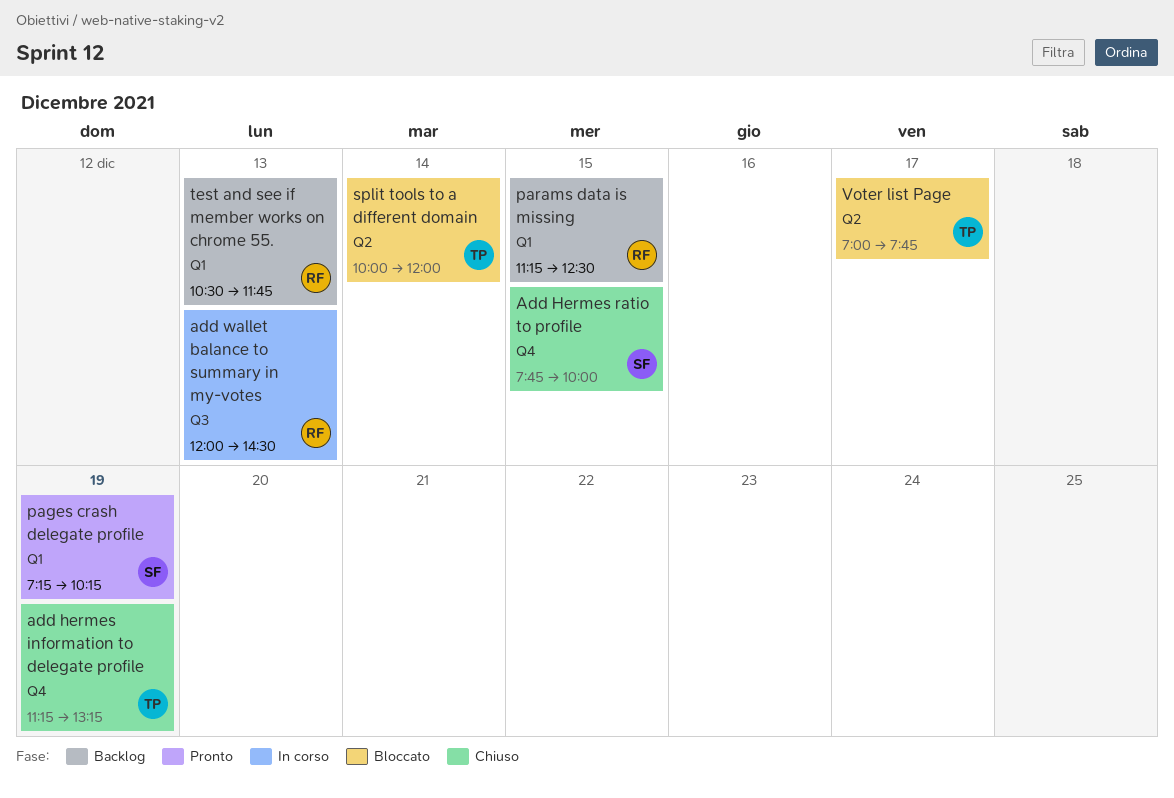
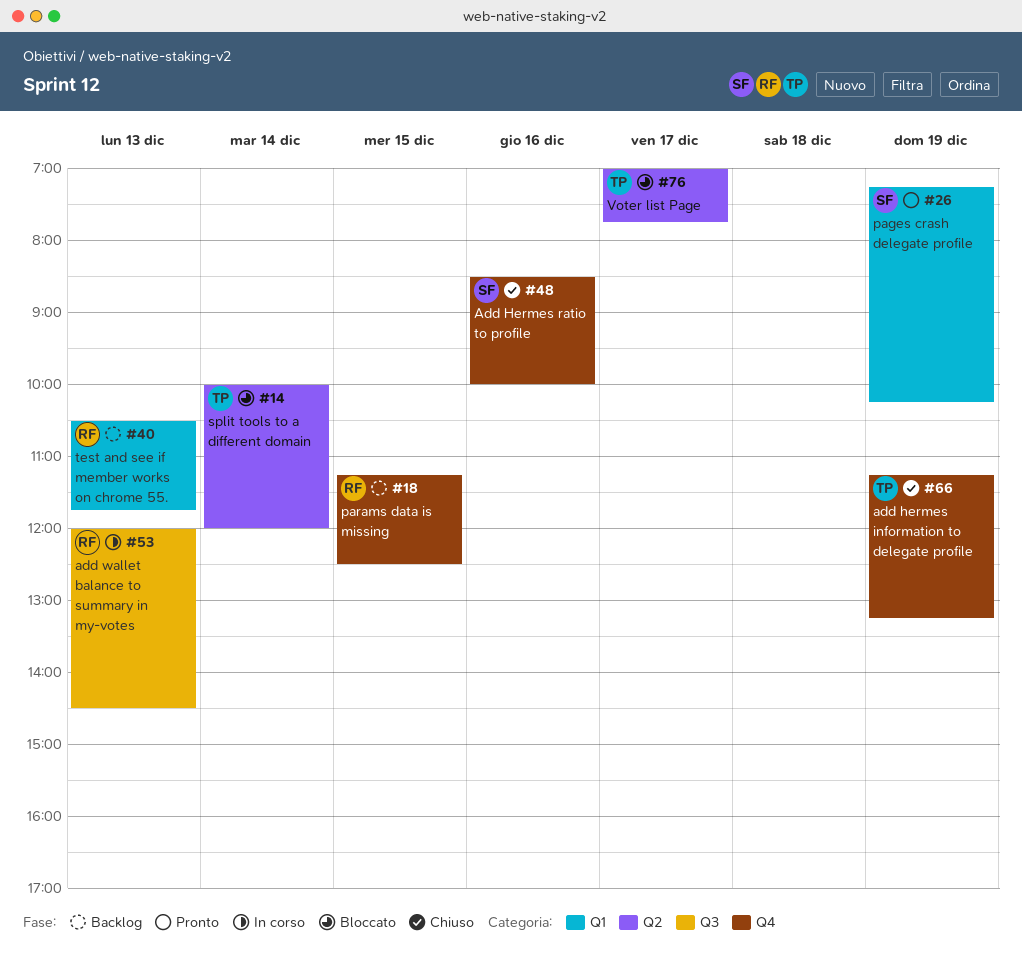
Add Hermes ratio to profile, day: Dec 15 -> Dec 16
Add Hermes ratio to profile, begins: 07:45 -> 08:30
params data is missing, label: Q1 -> Q4

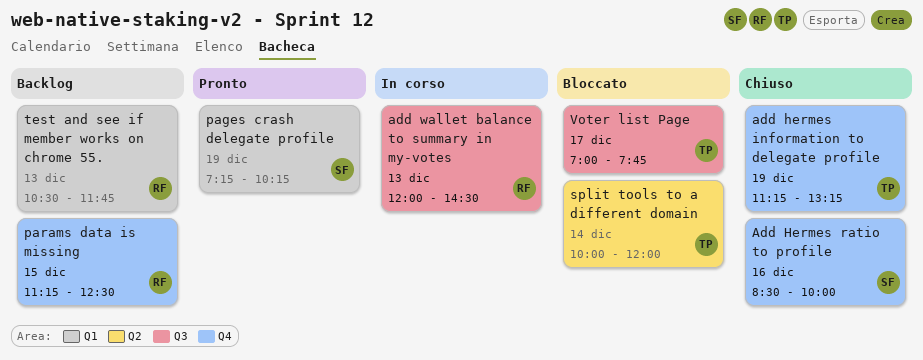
Voter list Page, label: Q2 -> Q3

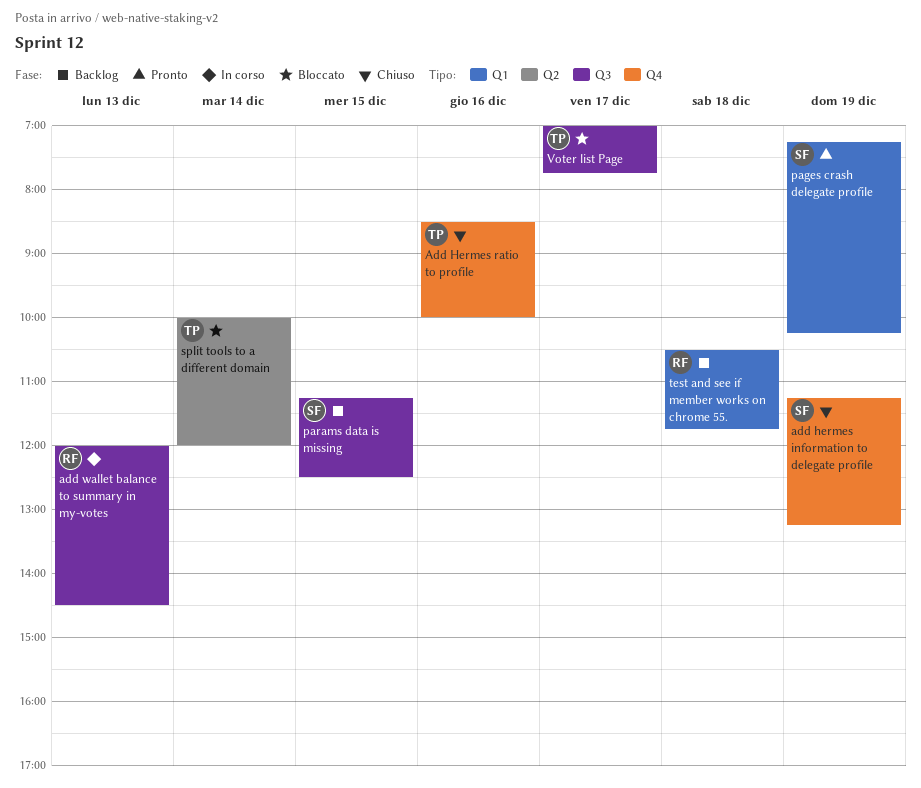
add hermes information to delegate profile, owner: TP -> SF
Add Hermes ratio to profile, owner: SF -> TP
params data is missing, owner: RF -> SF
params data is missing, label: Q4 -> Q3
test and see if member works on chrome 55., day: Dec 13 -> Dec 18

